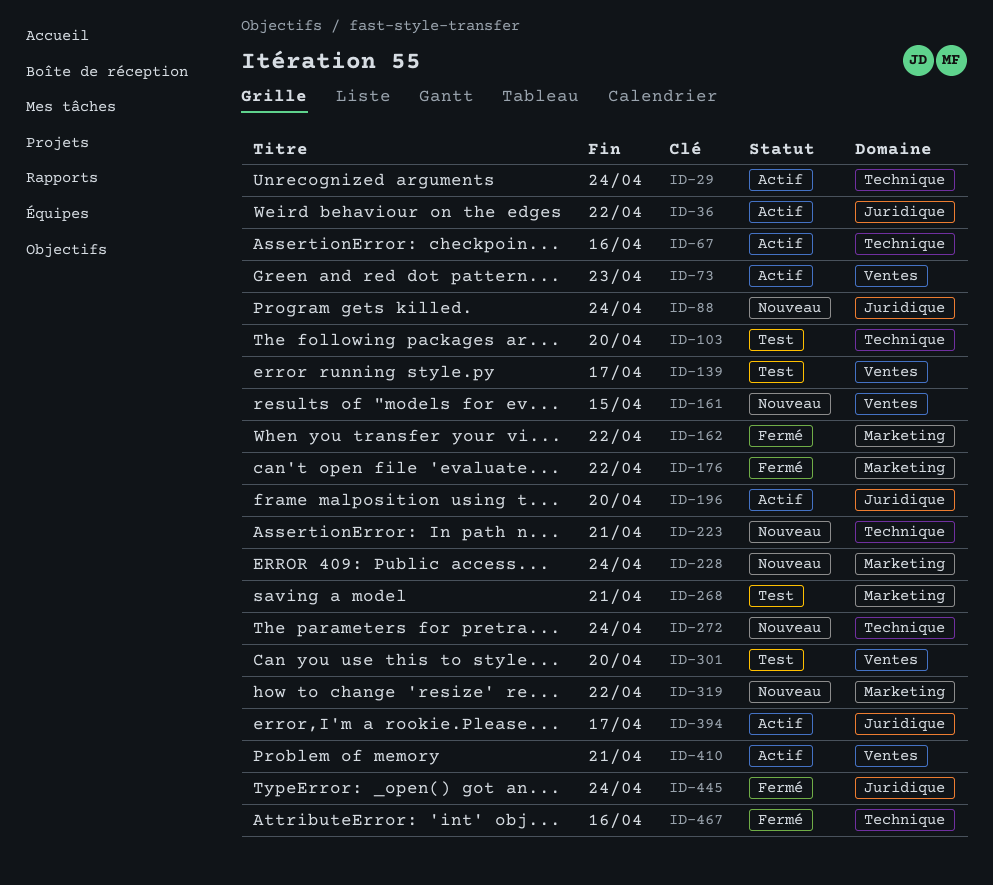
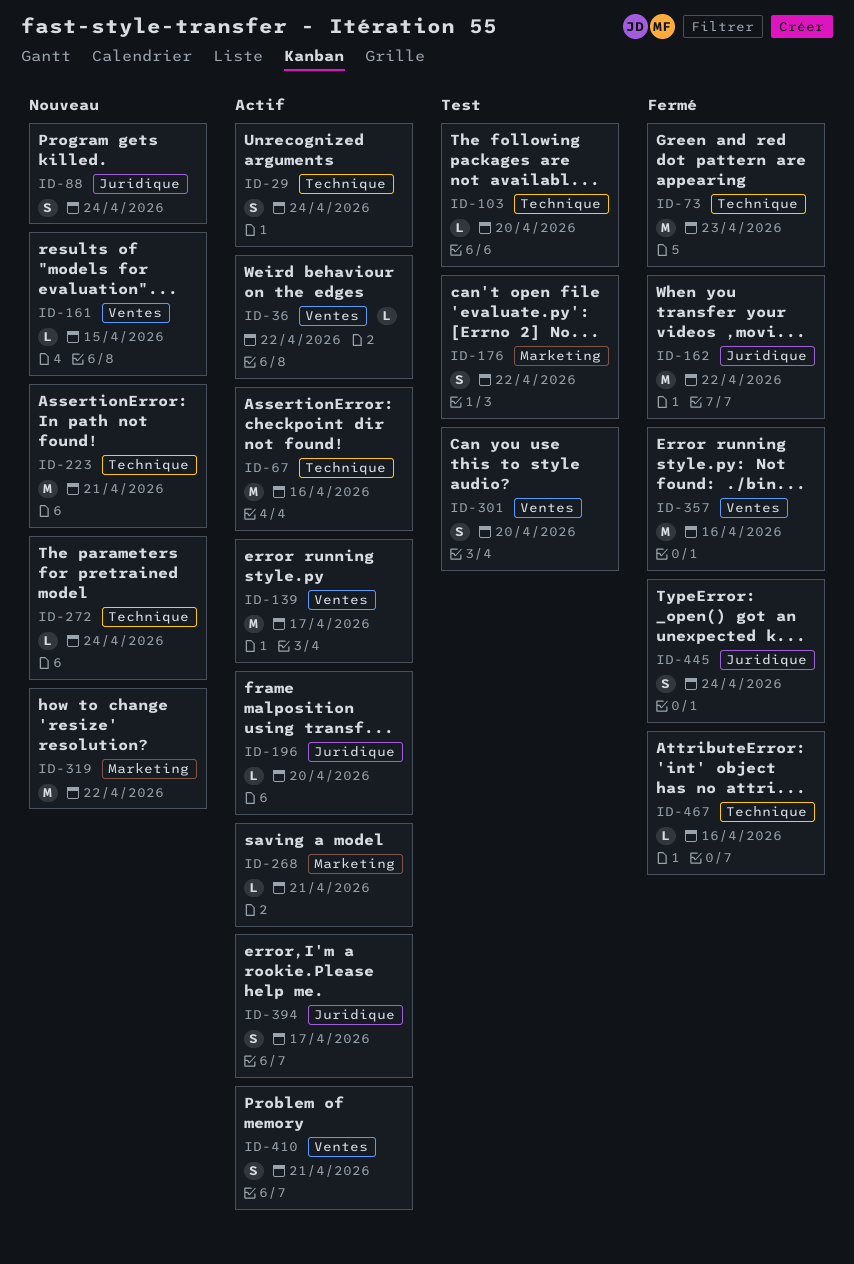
ID-36, label: Juridique -> Ventes
ID-73, status: Actif -> Fermé
ID-73, label: Ventes -> Technique
ID-139, status: Test -> Actif
ID-162, label: Marketing -> Juridique
ID-176, status: Fermé -> Test
ID-228: present -> none
ID-268, status: Test -> Actif
ID-357: none -> present

